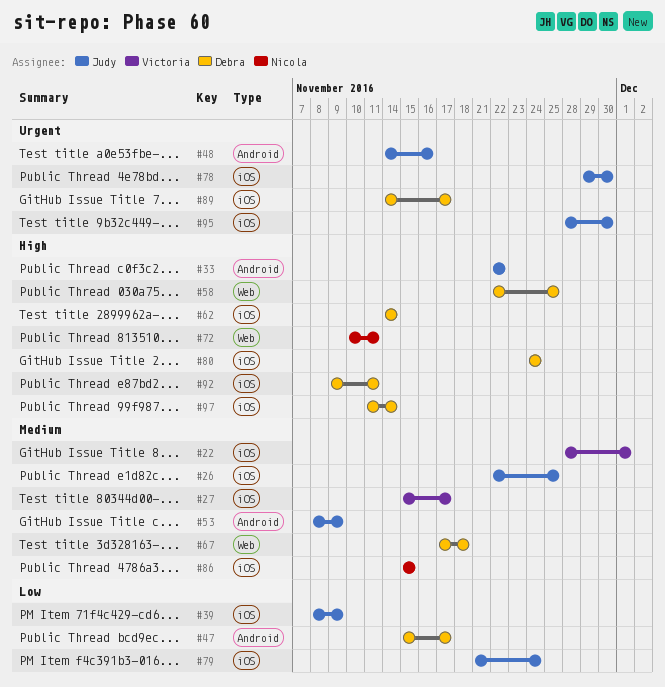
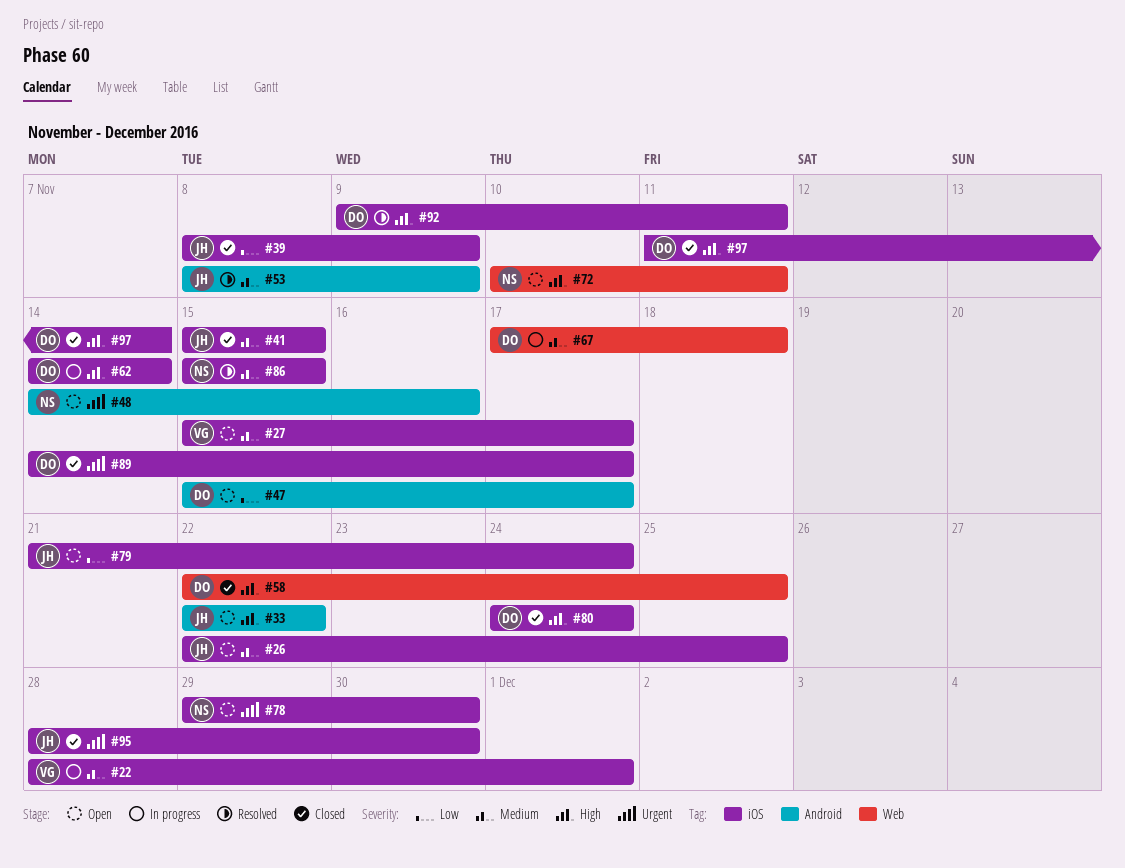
#41: none -> present
#48, owner: Judy -> Nicola
#78, owner: Judy -> Nicola

